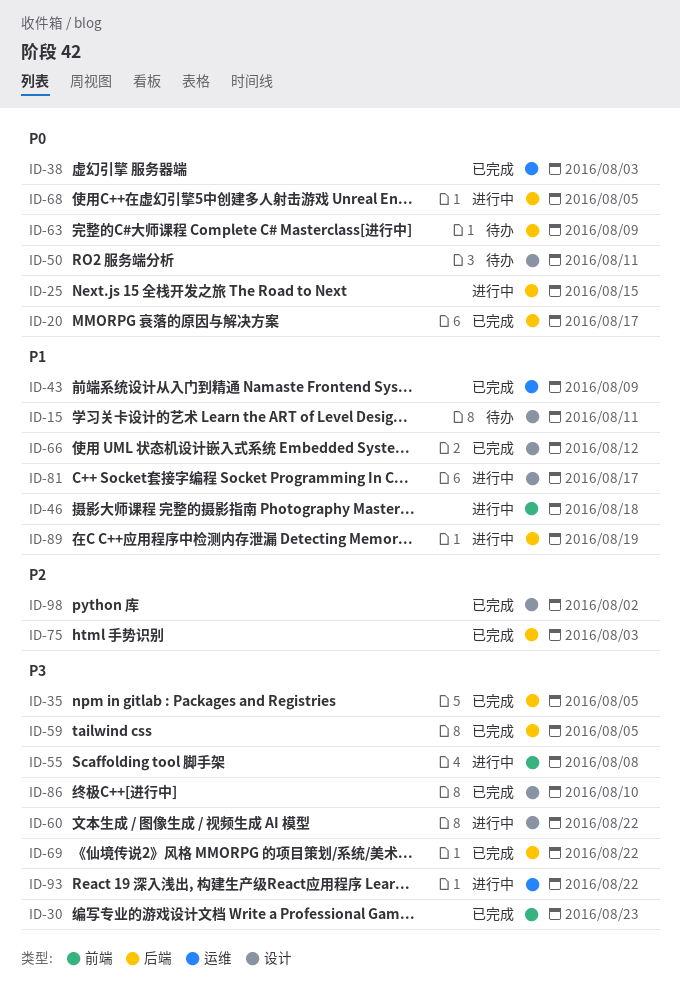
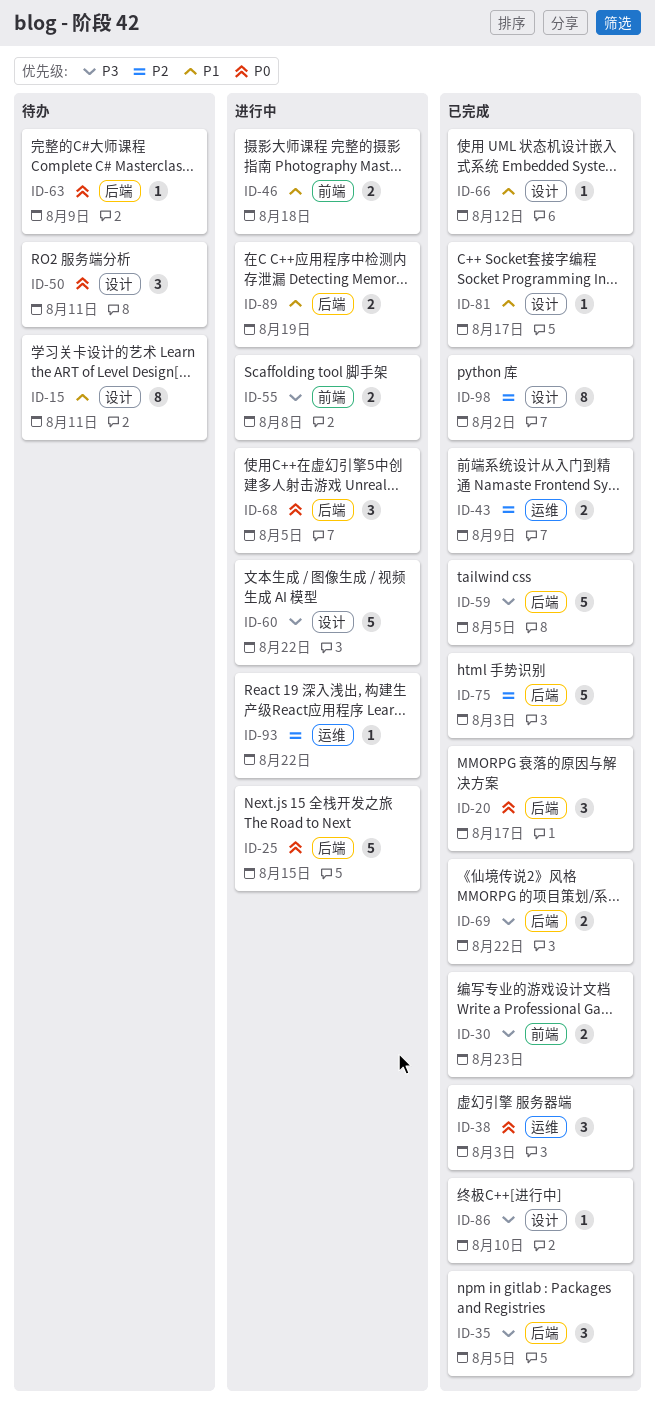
ID-43, priority: P1 -> P2
ID-81, status: 进行中 -> 已完成
ID-93, priority: P3 -> P2

